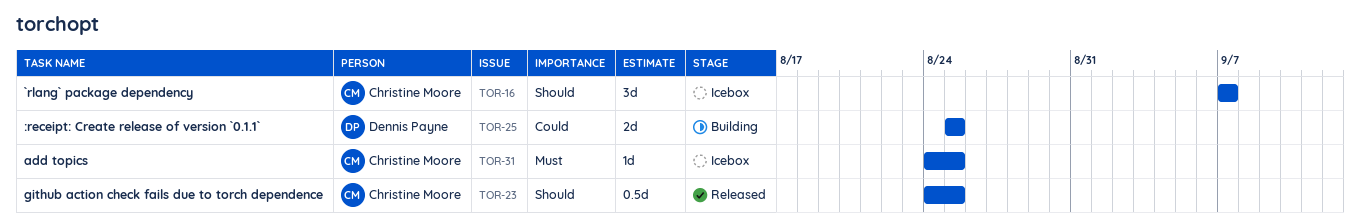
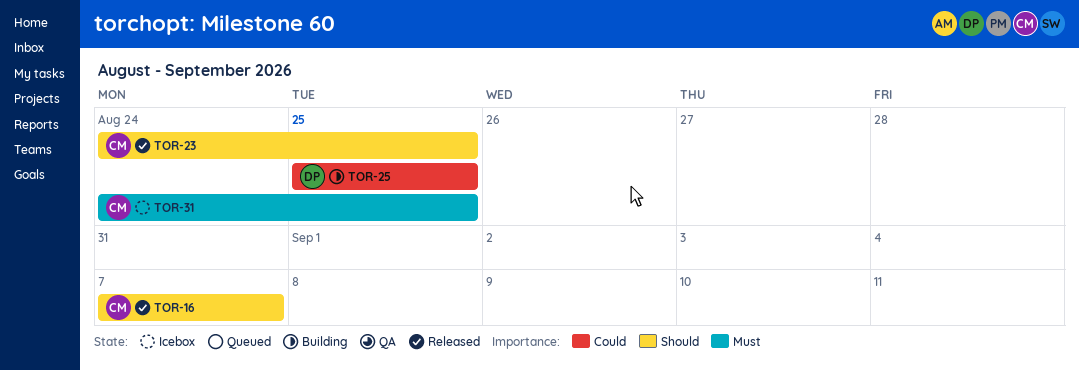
TOR-16, status: Icebox -> Released

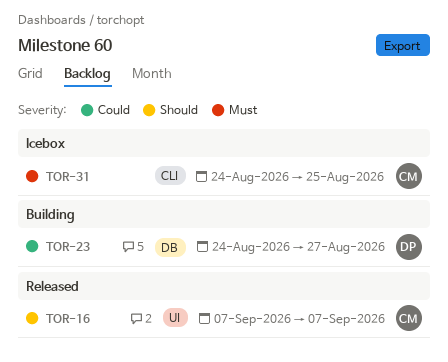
TOR-23, status: Released -> Building
TOR-23, owner: CM -> DP
TOR-23, priority: Should -> Could
TOR-23, due: Aug 25 -> Aug 27
TOR-25: present -> none

